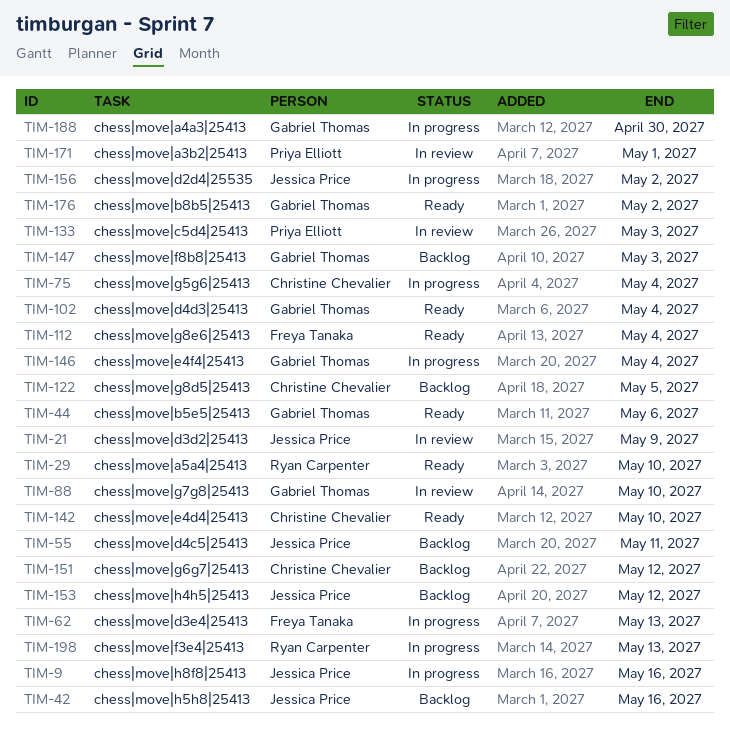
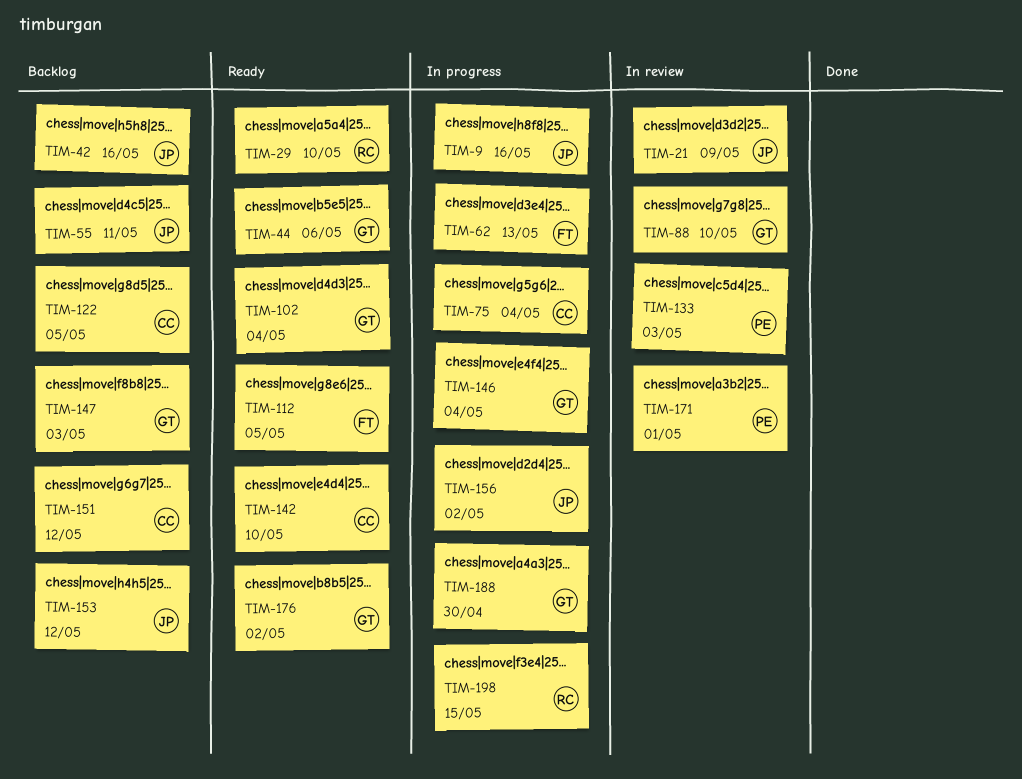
TIM-112, due: May 4 -> May 5
TIM-198, due: May 13 -> May 15

